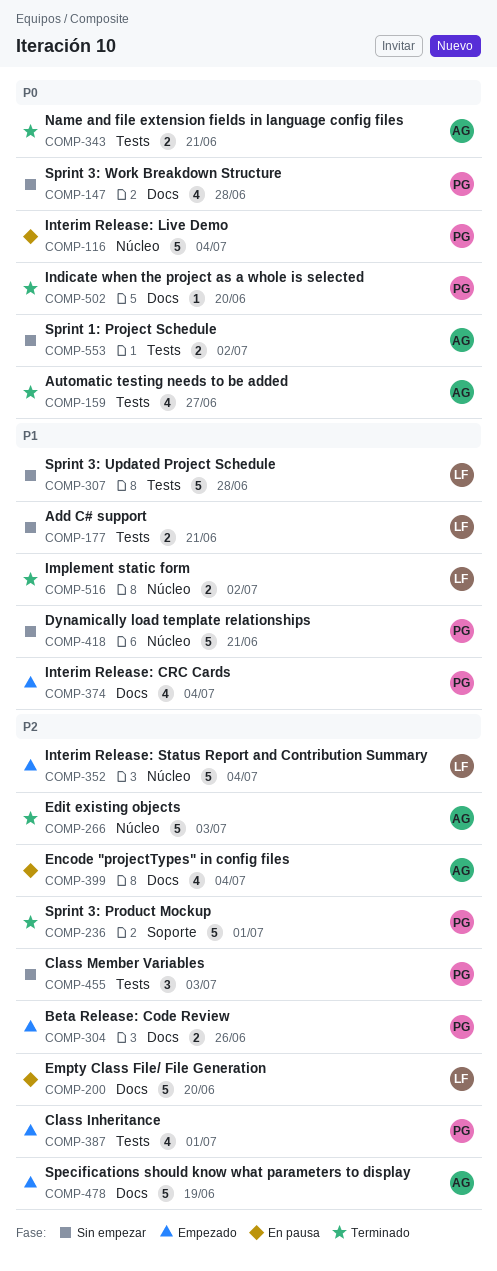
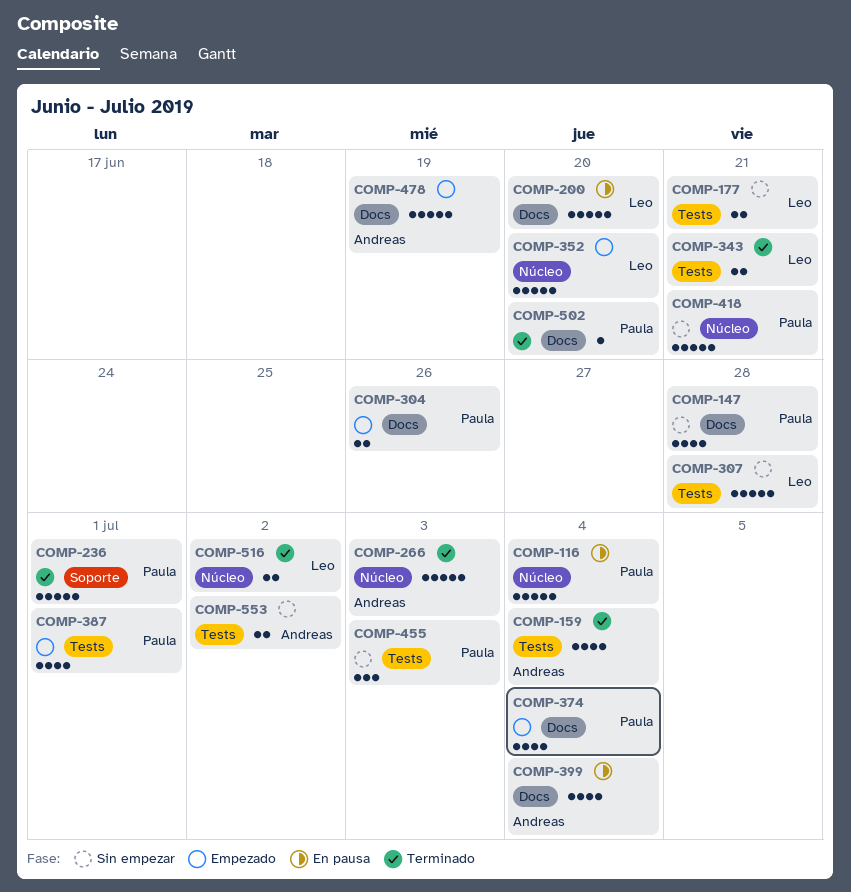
COMP-159, due: Jun 27 -> Jul 4
COMP-343, owner: Andreas -> Leo
COMP-352, due: Jul 4 -> Jun 20

